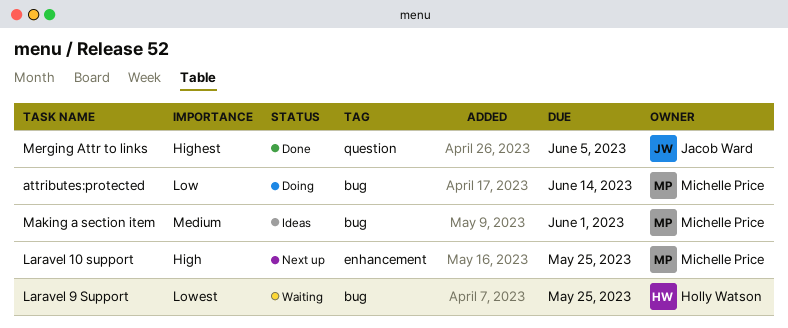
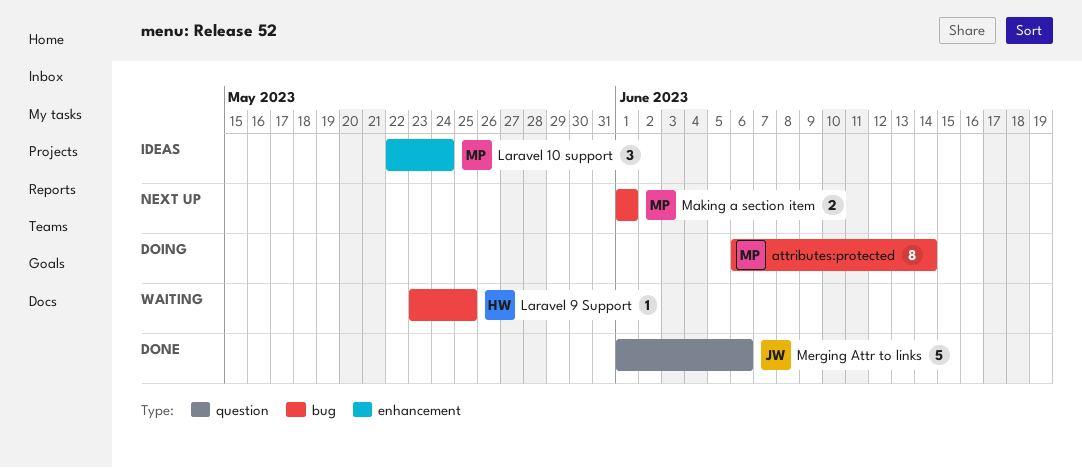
Laravel 10 support, status: Next up -> Ideas
Laravel 10 support, due: May 25 -> May 24
Making a section item, status: Ideas -> Next up
Merging Attr to links, due: Jun 5 -> Jun 6

